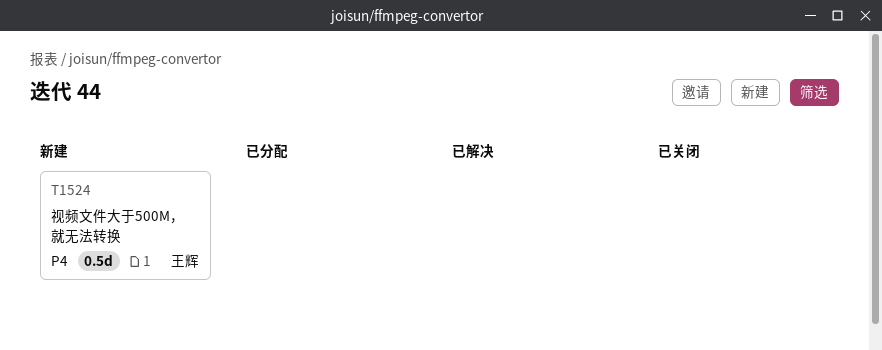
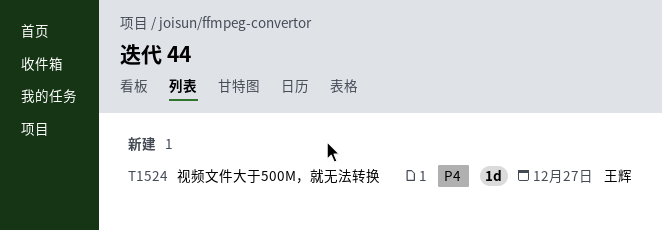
T1524, estimate: 0.5d -> 1d

